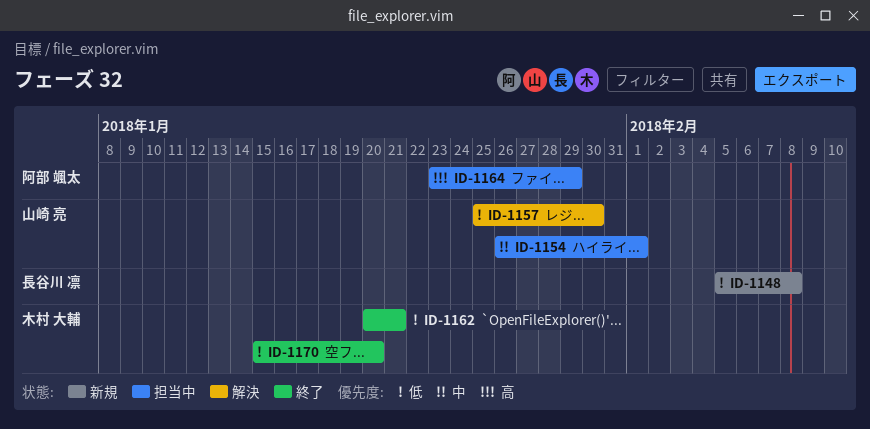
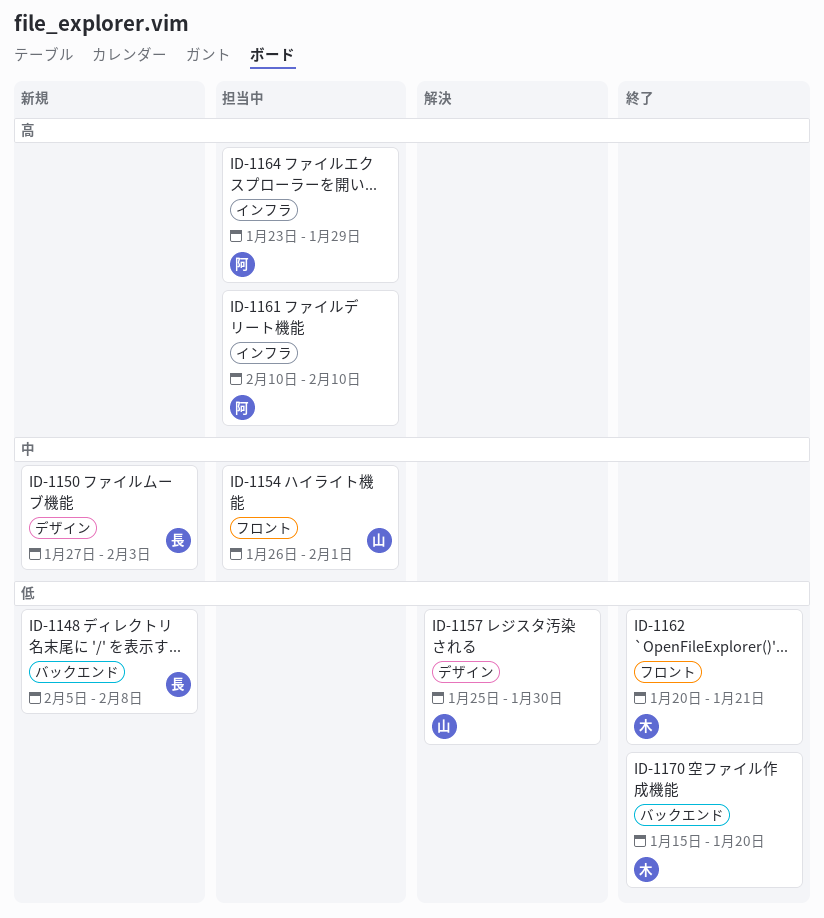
ID-1150: none -> present
ID-1161: none -> present

